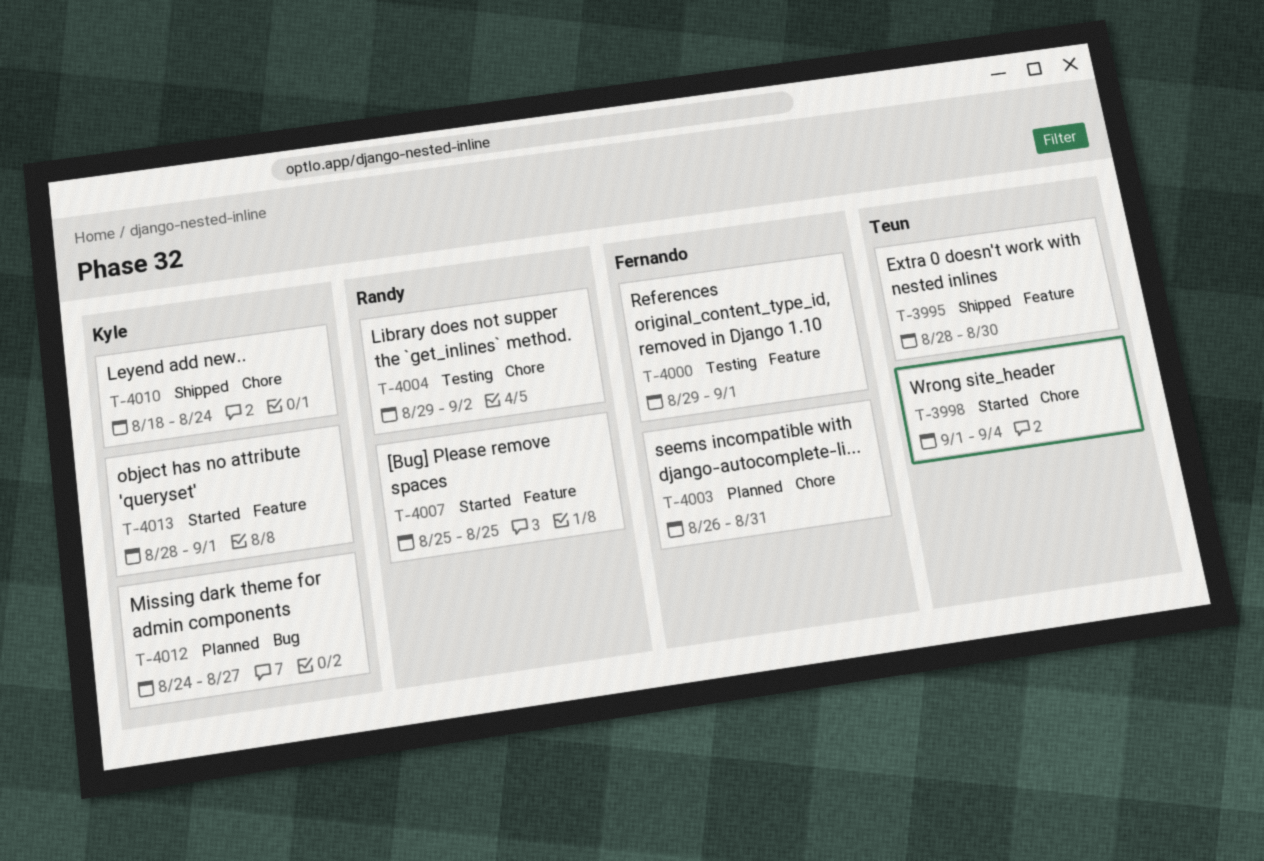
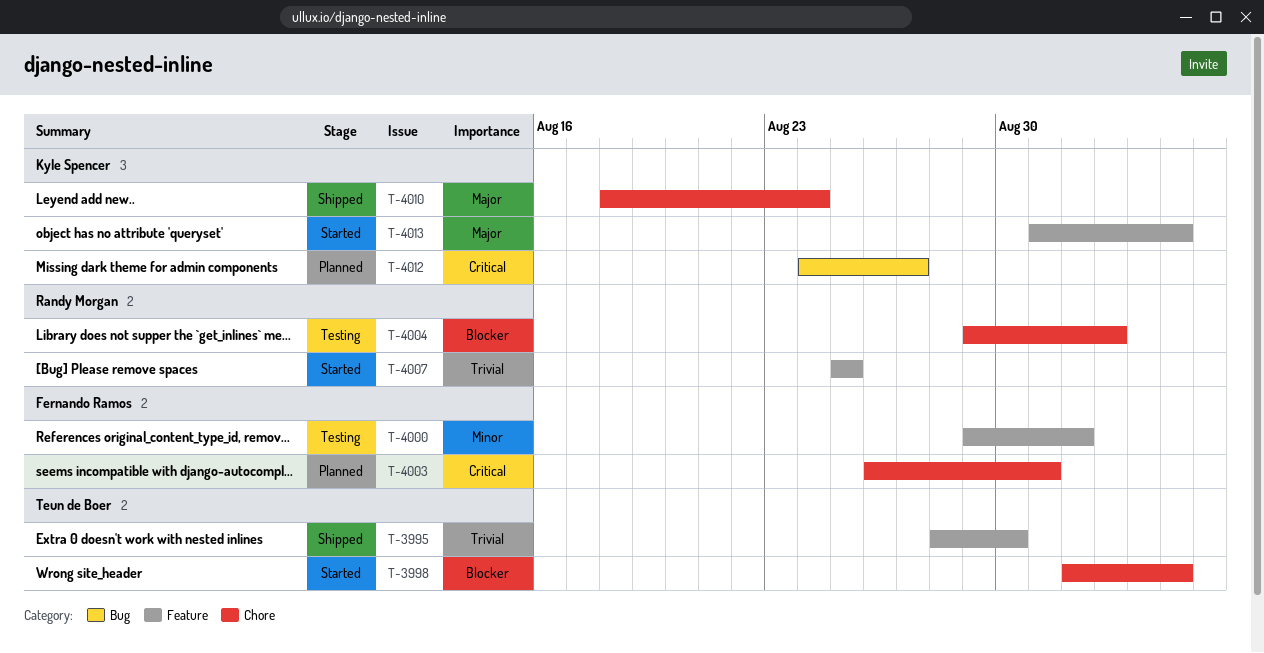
T-4013, start: Aug 28 -> Aug 31
T-4013, due: Sep 1 -> Sep 4

